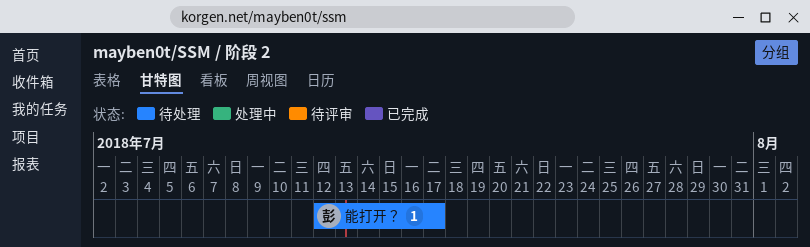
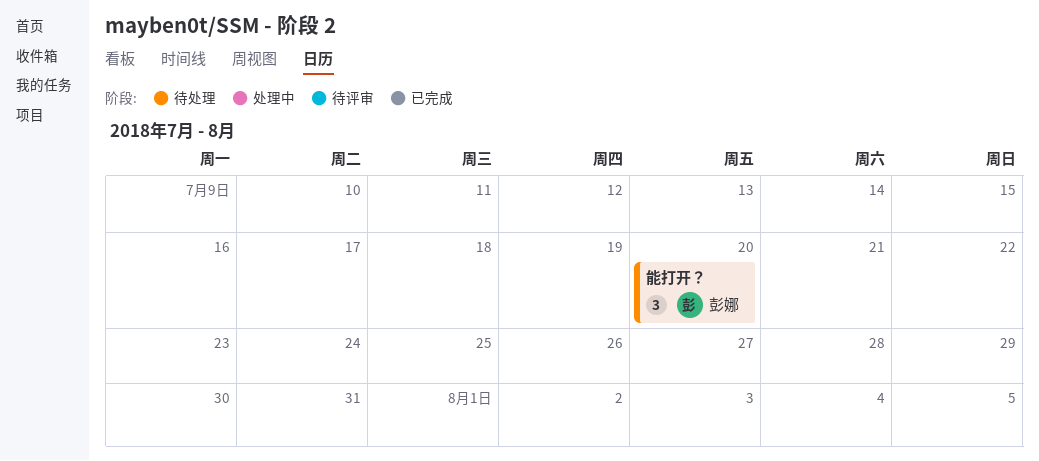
能打开？, estimate: 1 -> 3
能打开？, due: Jul 17 -> Jul 20

